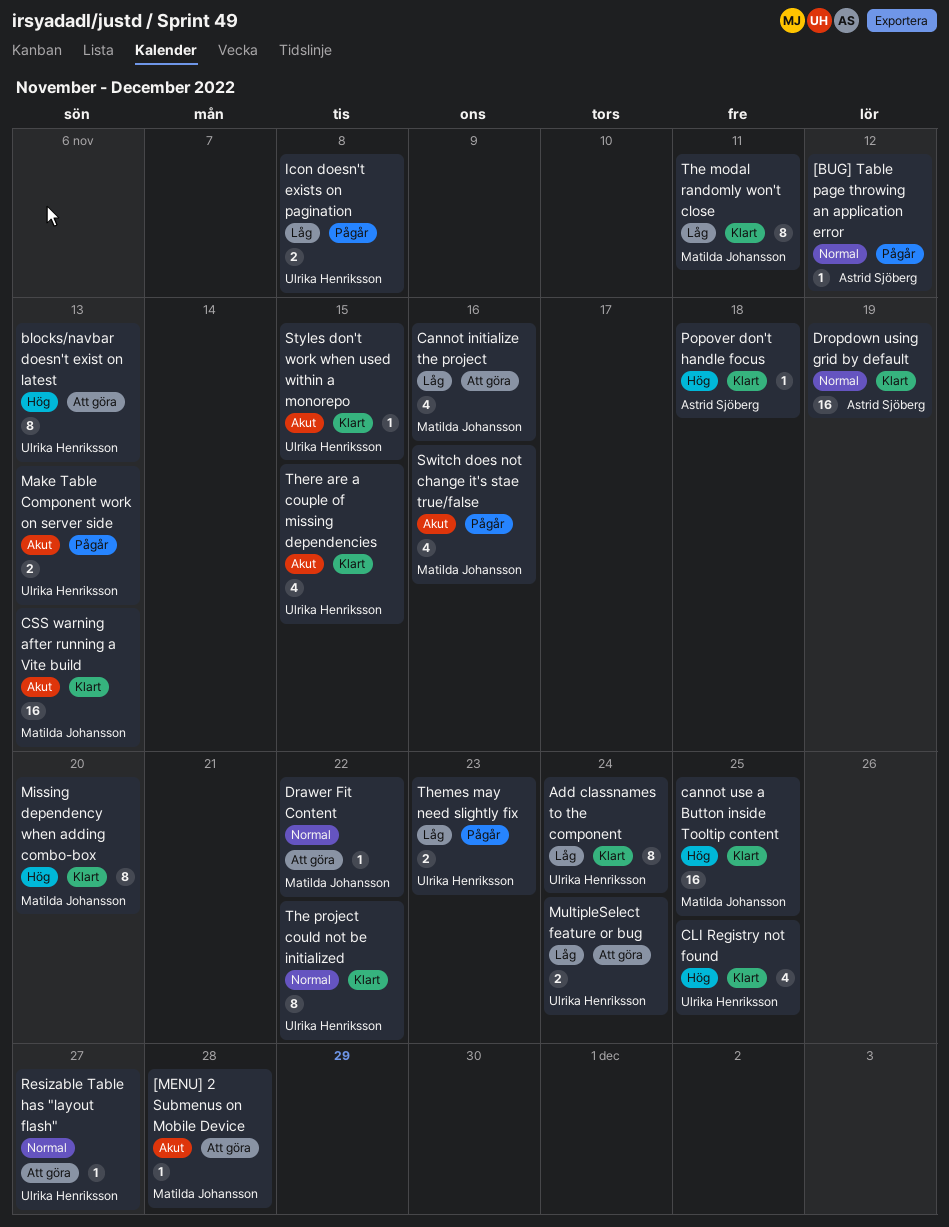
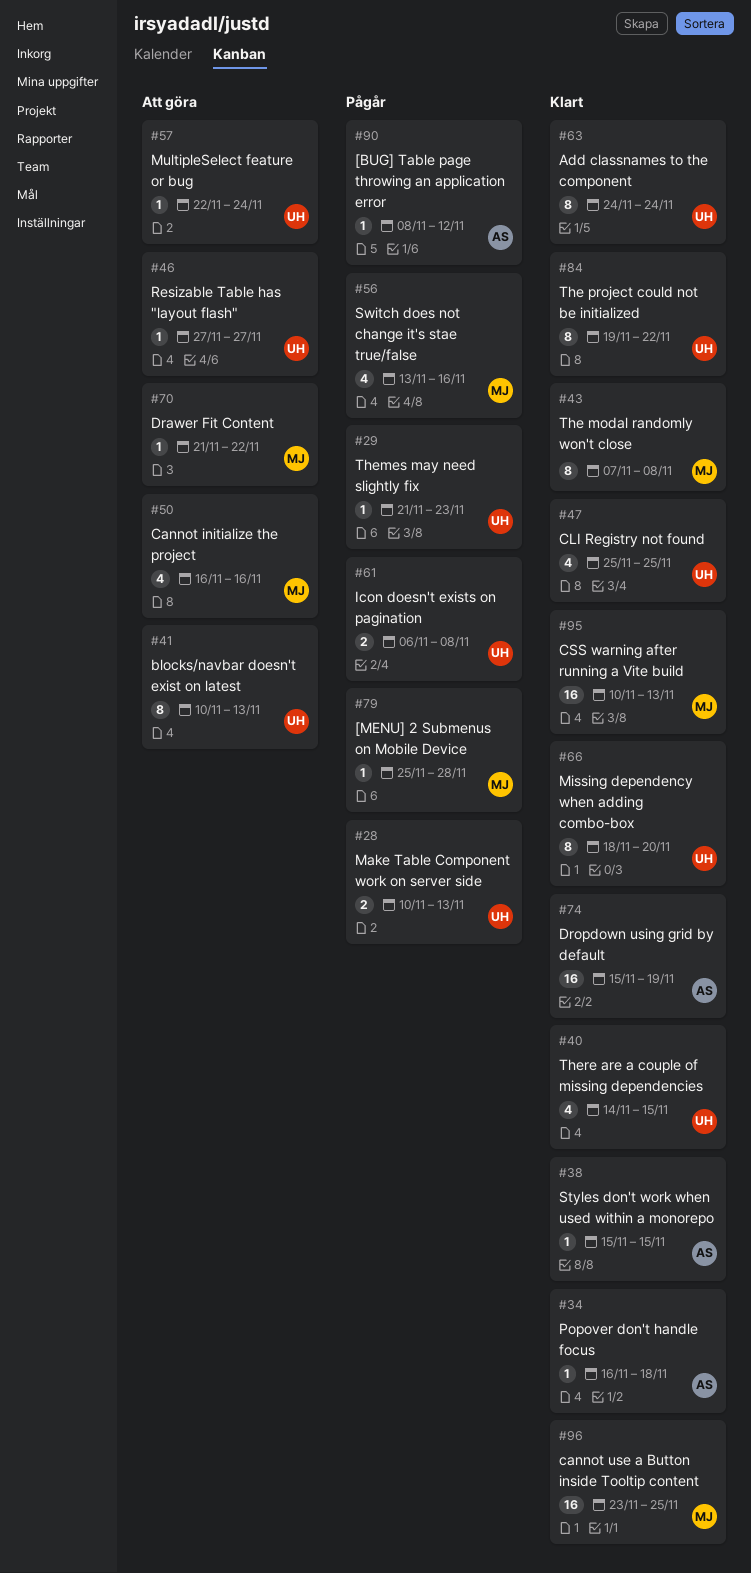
[MENU] 2 Submenus on Mobile Device, status: Att göra -> Pågår
Missing dependency when adding combo-box, owner: Matilda Johansson -> Ulrika Henriksson
MultipleSelect feature or bug, estimate: 2 -> 1
Styles don't work when used within a monorepo, owner: Ulrika Henriksson -> Astrid Sjöberg
The modal randomly won't close, due: Nov 11 -> Nov 8
Themes may need slightly fix, estimate: 2 -> 1

